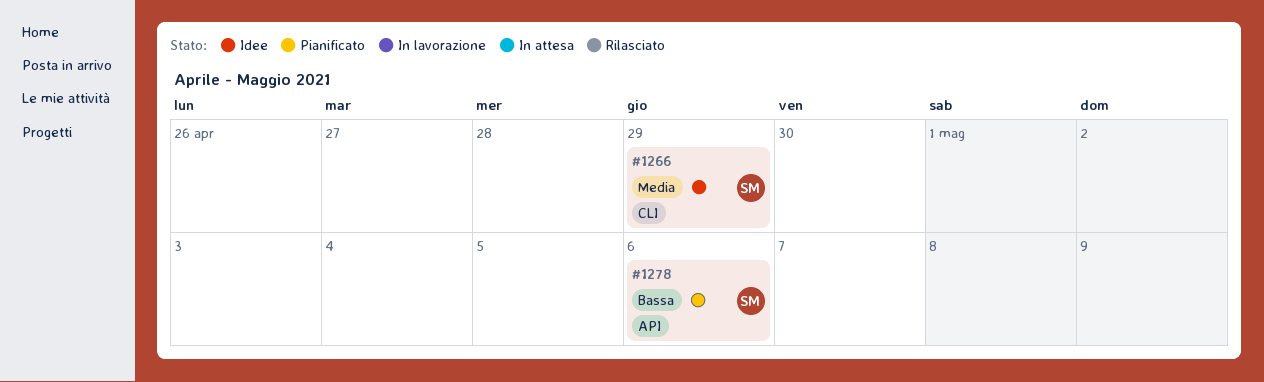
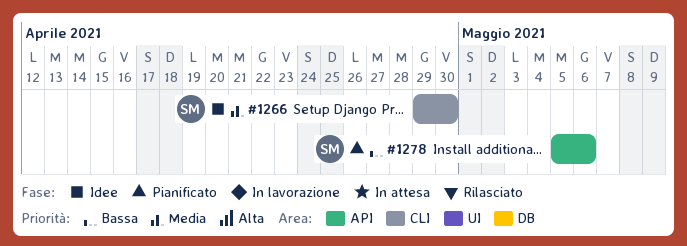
#1266, due: Apr 29 -> Apr 30

